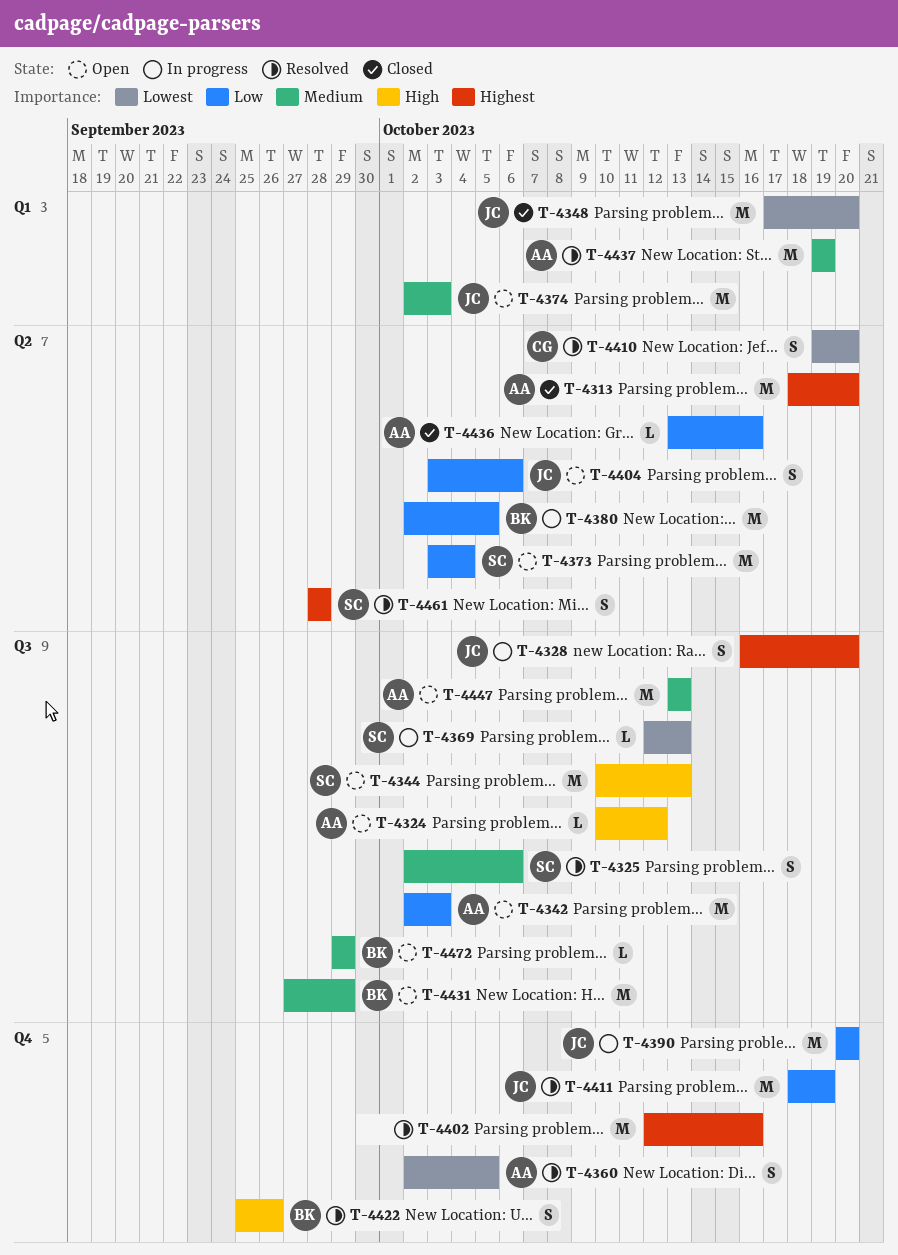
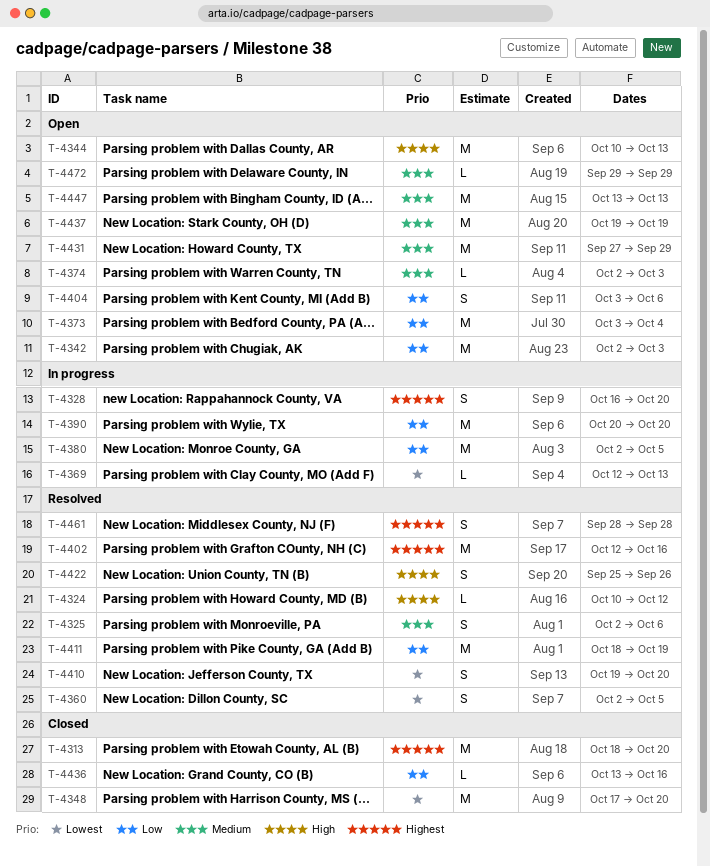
T-4324, status: Open -> Resolved
T-4374, estimate: M -> L
T-4437, status: Resolved -> Open

